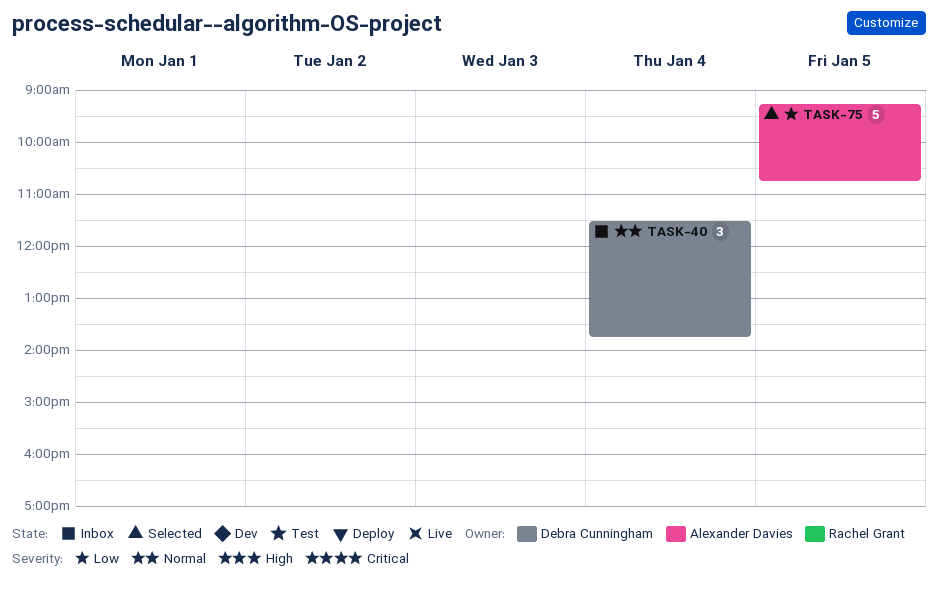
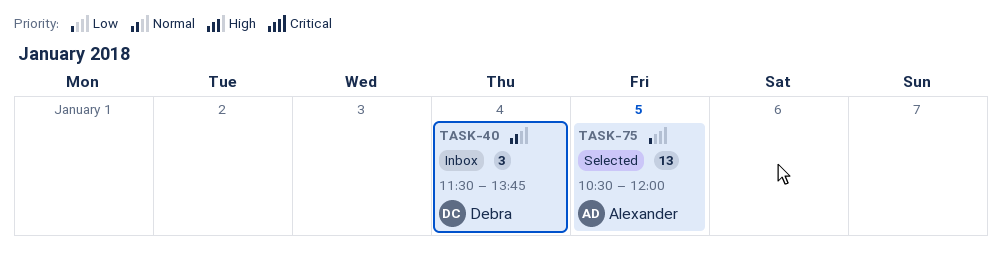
TASK-75, estimate: 5 -> 13
TASK-75, begins: 09:15 -> 10:30
TASK-75, ends: 10:45 -> 12:00

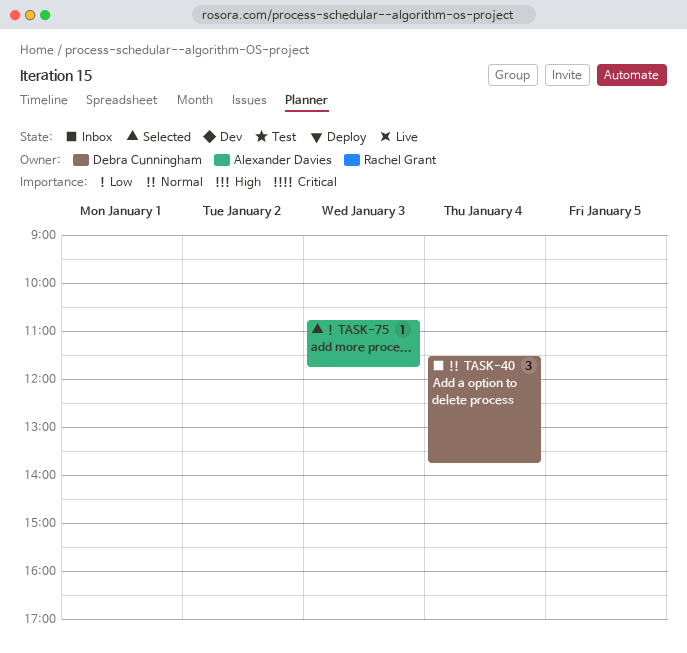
TASK-75, estimate: 13 -> 1
TASK-75, day: Jan 5 -> Jan 3
TASK-75, begins: 10:30 -> 10:45
TASK-75, ends: 12:00 -> 11:45

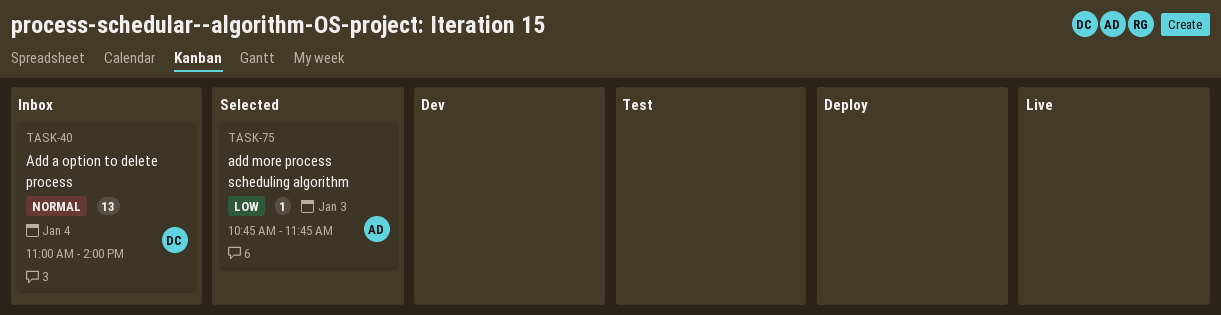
TASK-40, estimate: 3 -> 13
TASK-40, begins: 11:30 -> 11:00
TASK-40, ends: 13:45 -> 14:00

